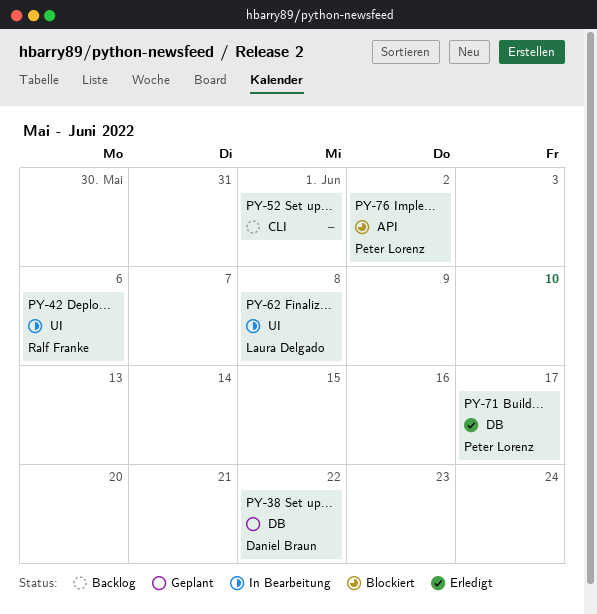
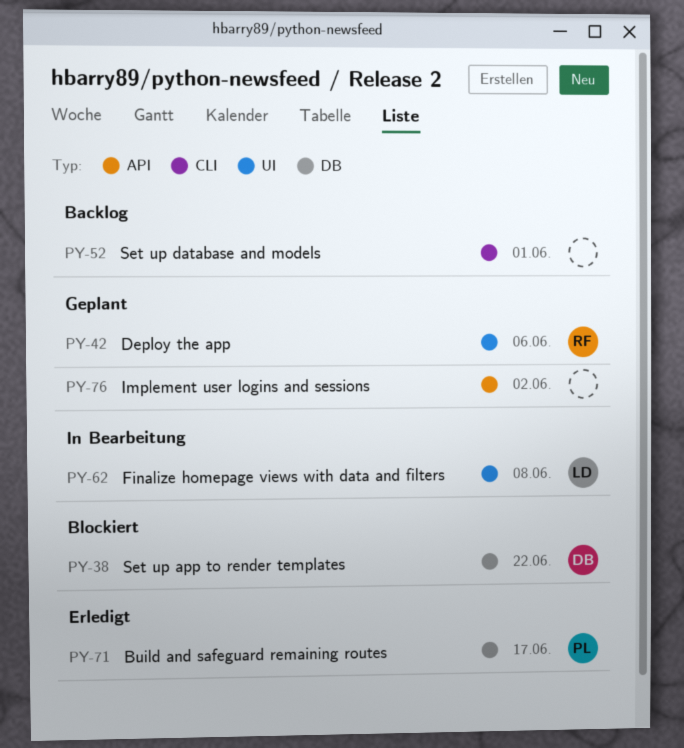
PY-38, status: Geplant -> Blockiert
PY-42, status: In Bearbeitung -> Geplant
PY-76, status: Blockiert -> Geplant
PY-76, owner: Peter Lorenz -> none

